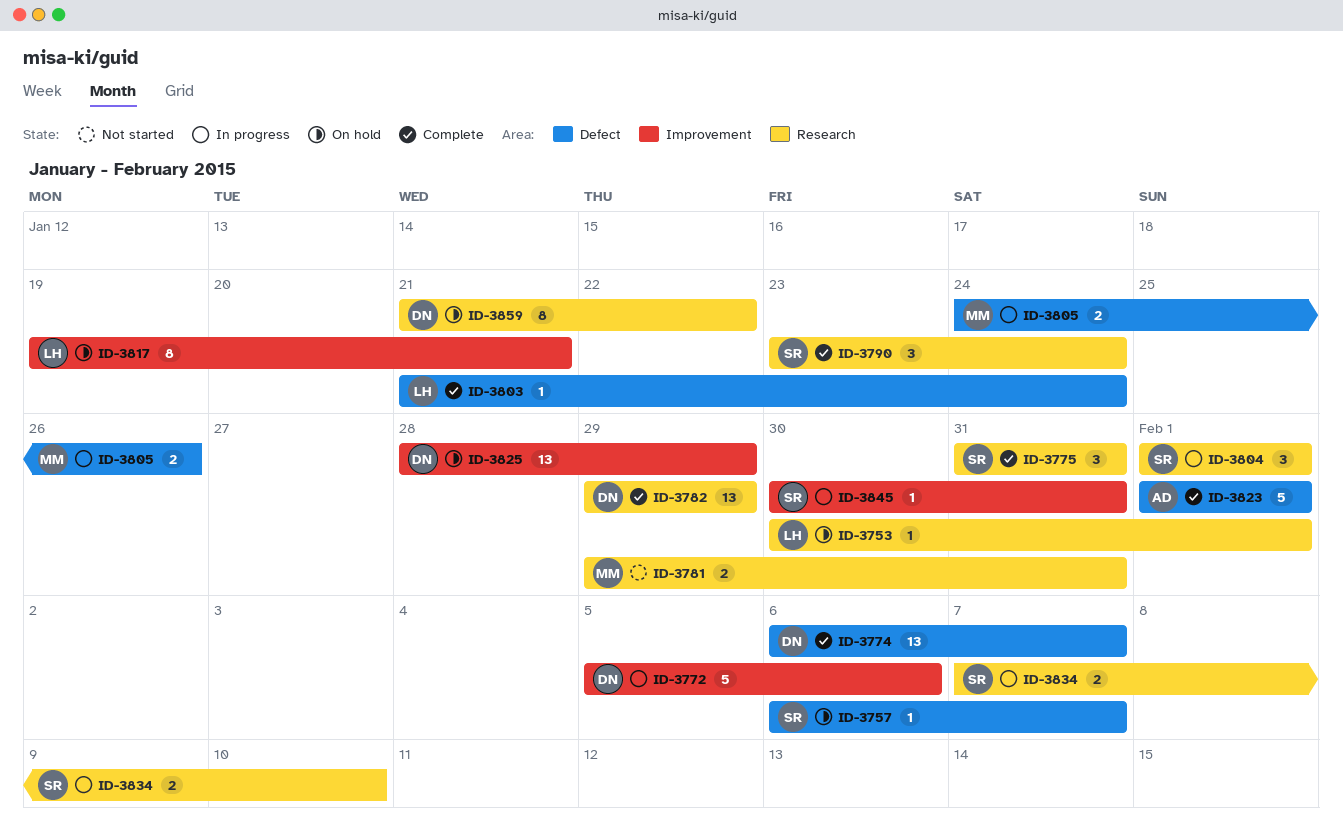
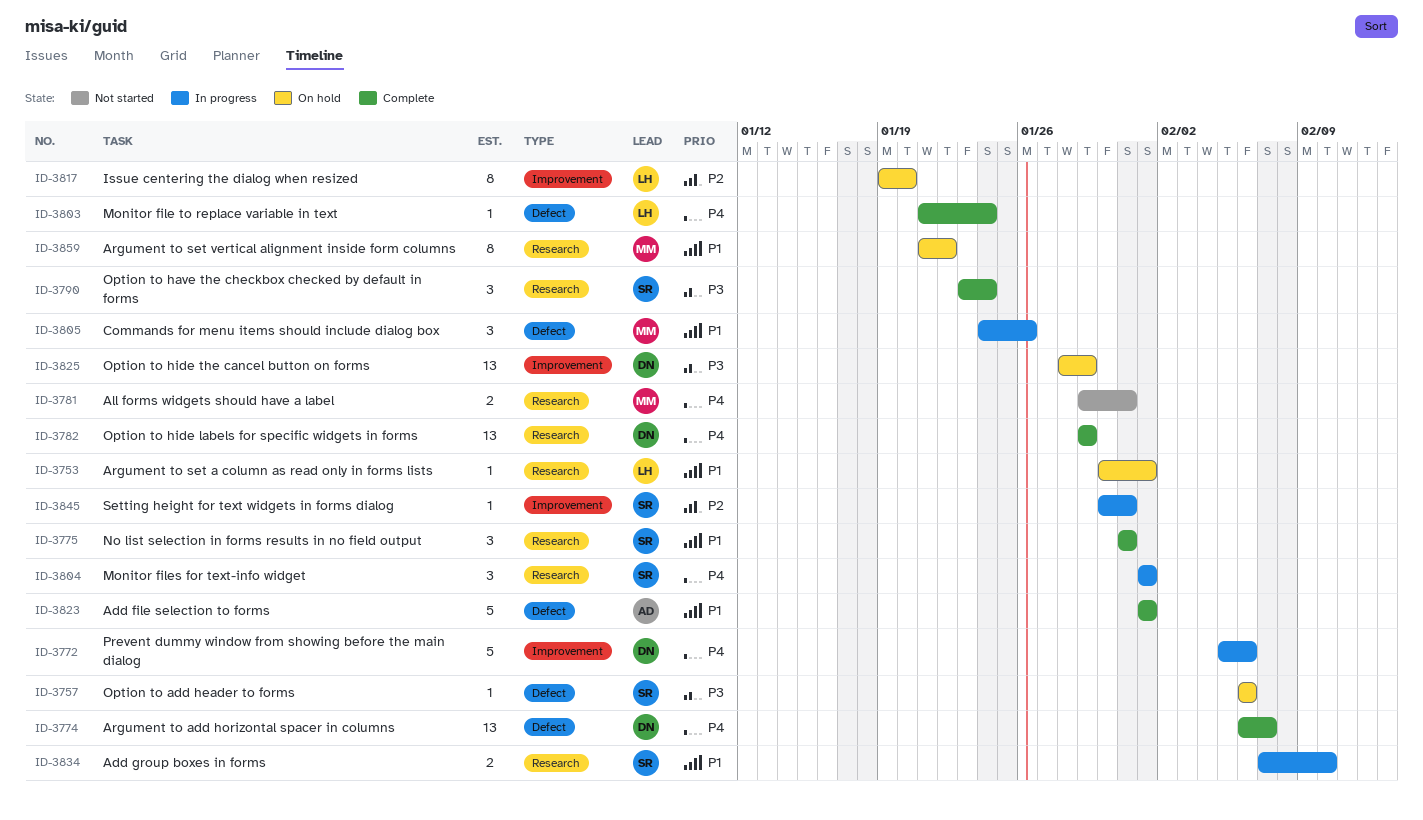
ID-3757, due: Feb 7 -> Feb 6
ID-3805, estimate: 2 -> 3
ID-3817, due: Jan 21 -> Jan 20
ID-3859, owner: DN -> MM

